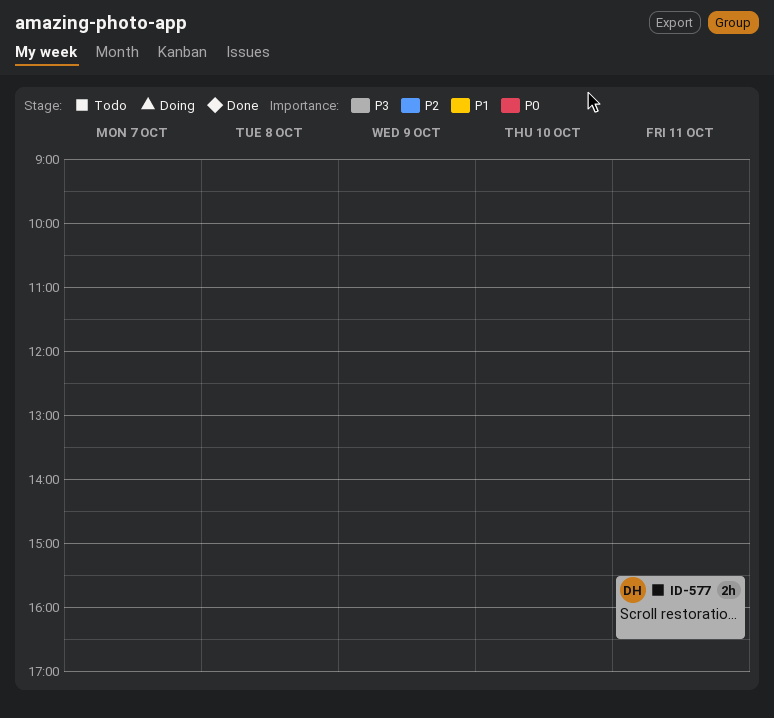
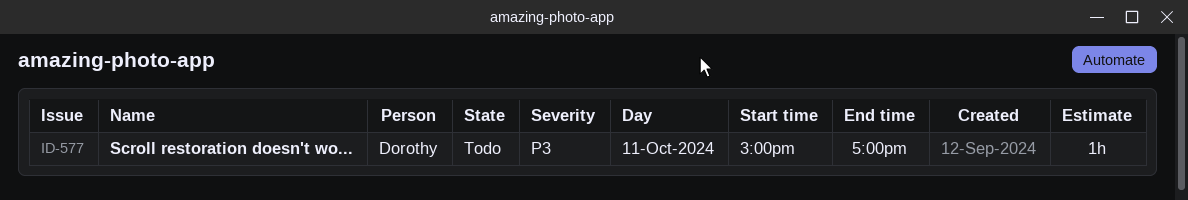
ID-577, estimate: 2h -> 1h
ID-577, begins: 15:30 -> 15:00
ID-577, ends: 16:30 -> 17:00

